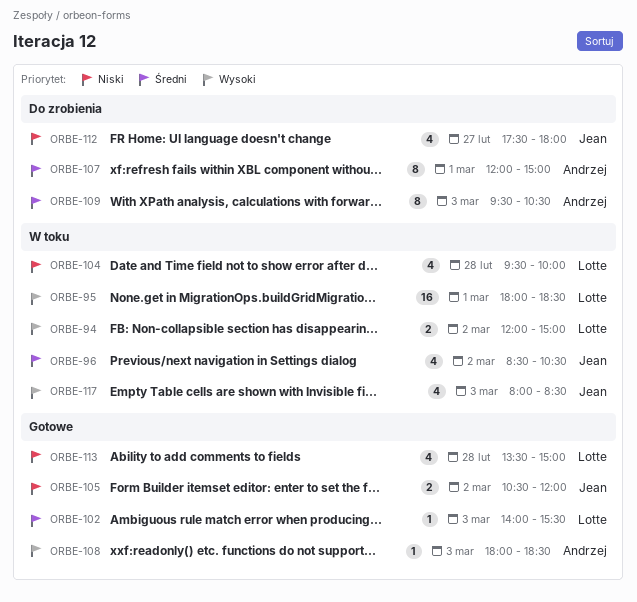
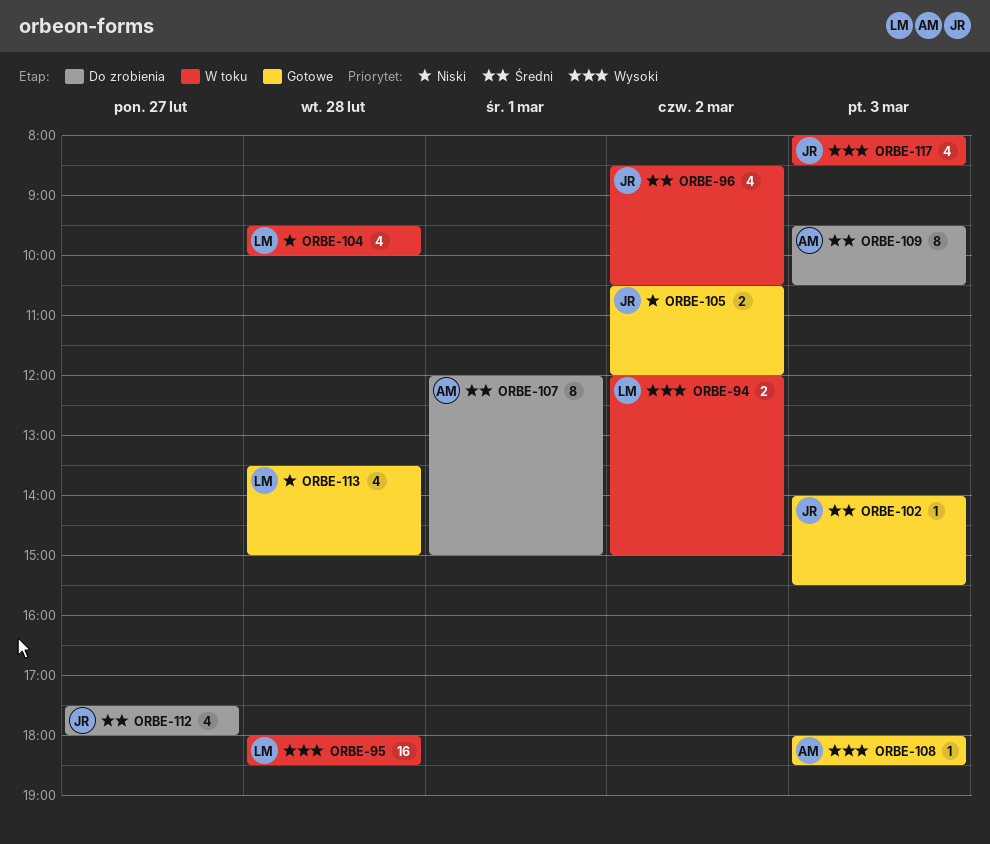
ORBE-95, day: Mar 1 -> Feb 28
ORBE-102, owner: Lotte -> Jean
ORBE-112, priority: Niski -> Średni

